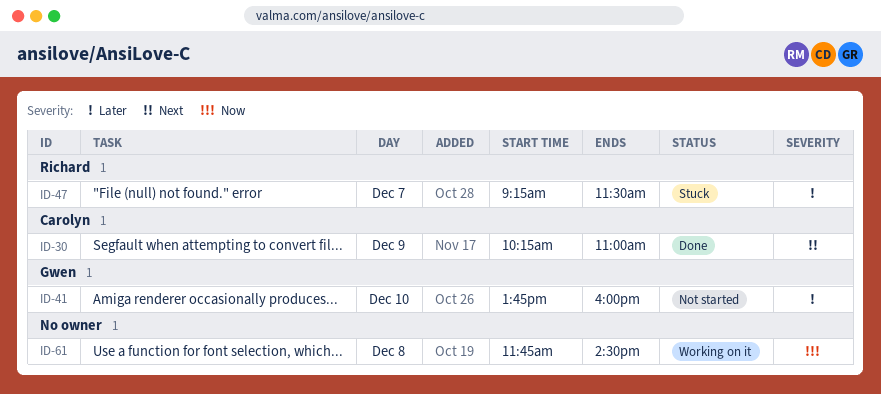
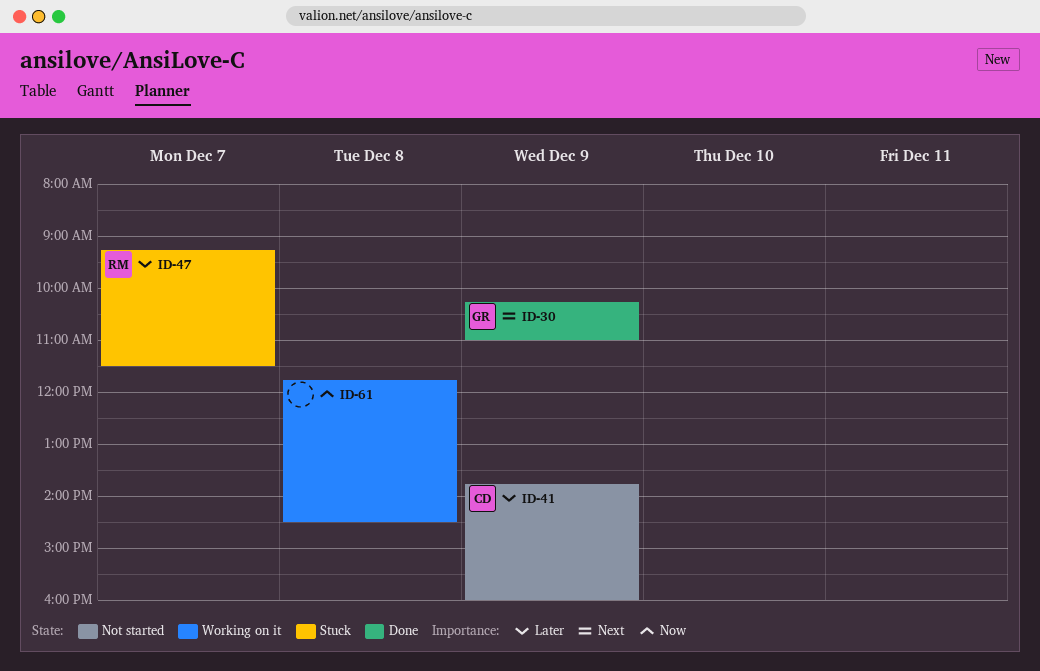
ID-30, owner: Carolyn -> Gwen
ID-41, owner: Gwen -> Carolyn
ID-41, day: Dec 10 -> Dec 9

